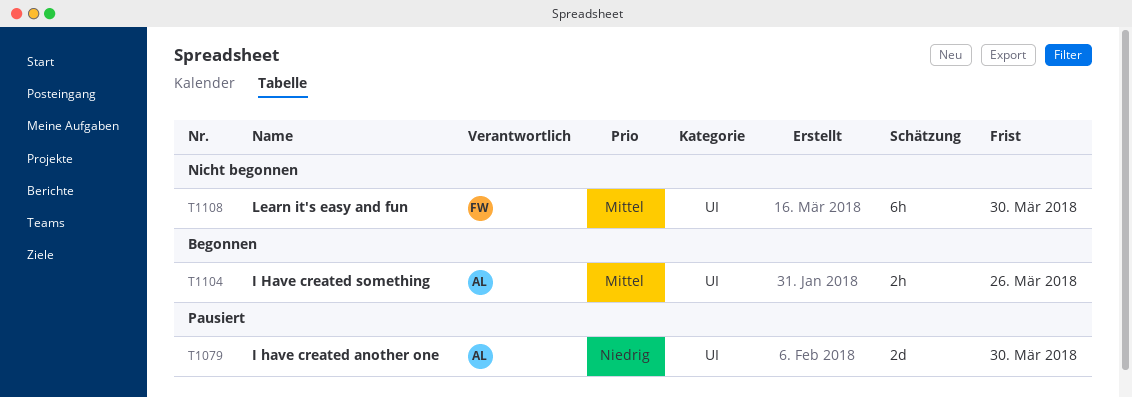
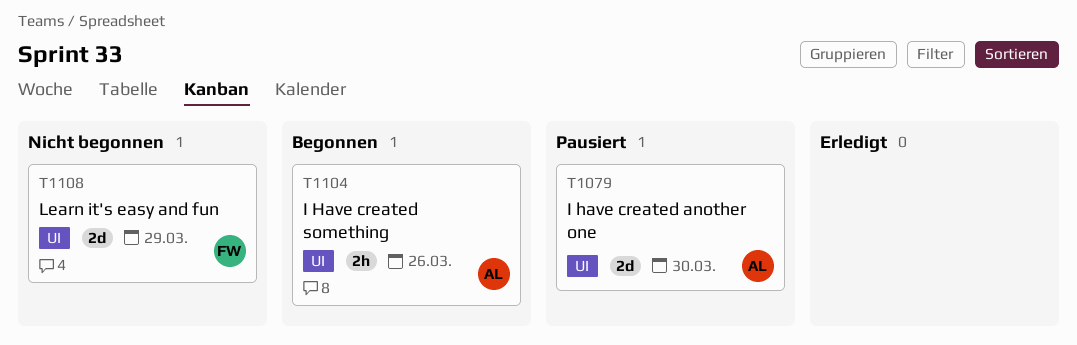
T1108, estimate: 6h -> 2d
T1108, due: Mar 30 -> Mar 29

